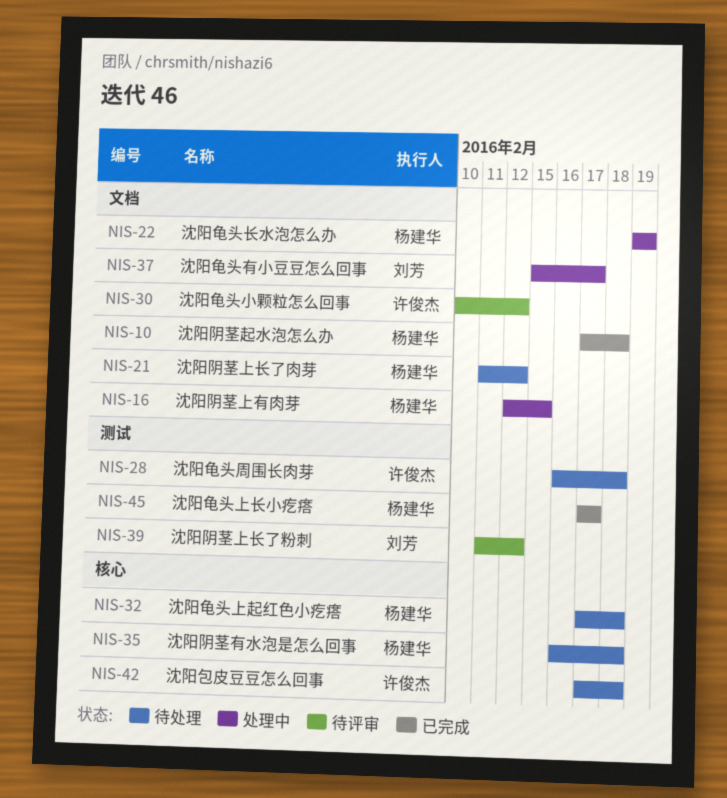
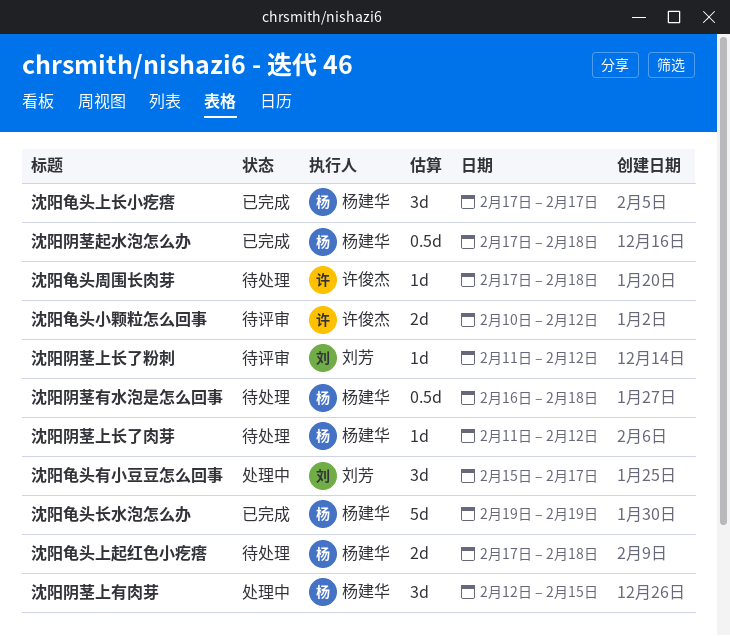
沈阳包皮豆豆怎么回事: present -> none
沈阳龟头周围长肉芽, start: Feb 16 -> Feb 17
沈阳龟头长水泡怎么办, status: 处理中 -> 已完成

